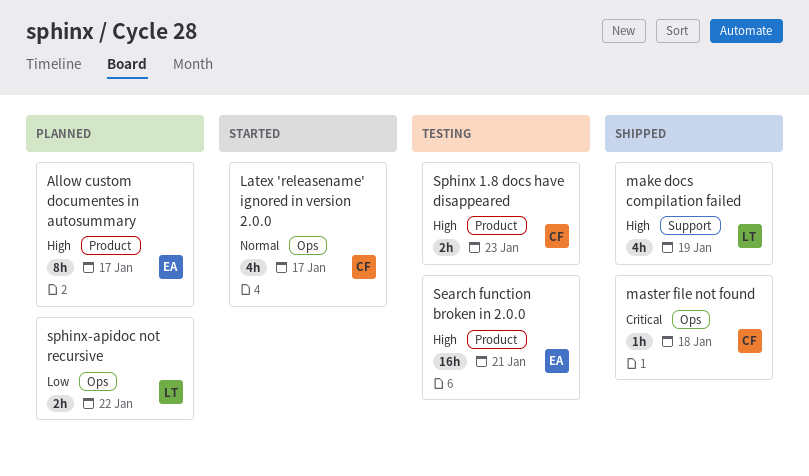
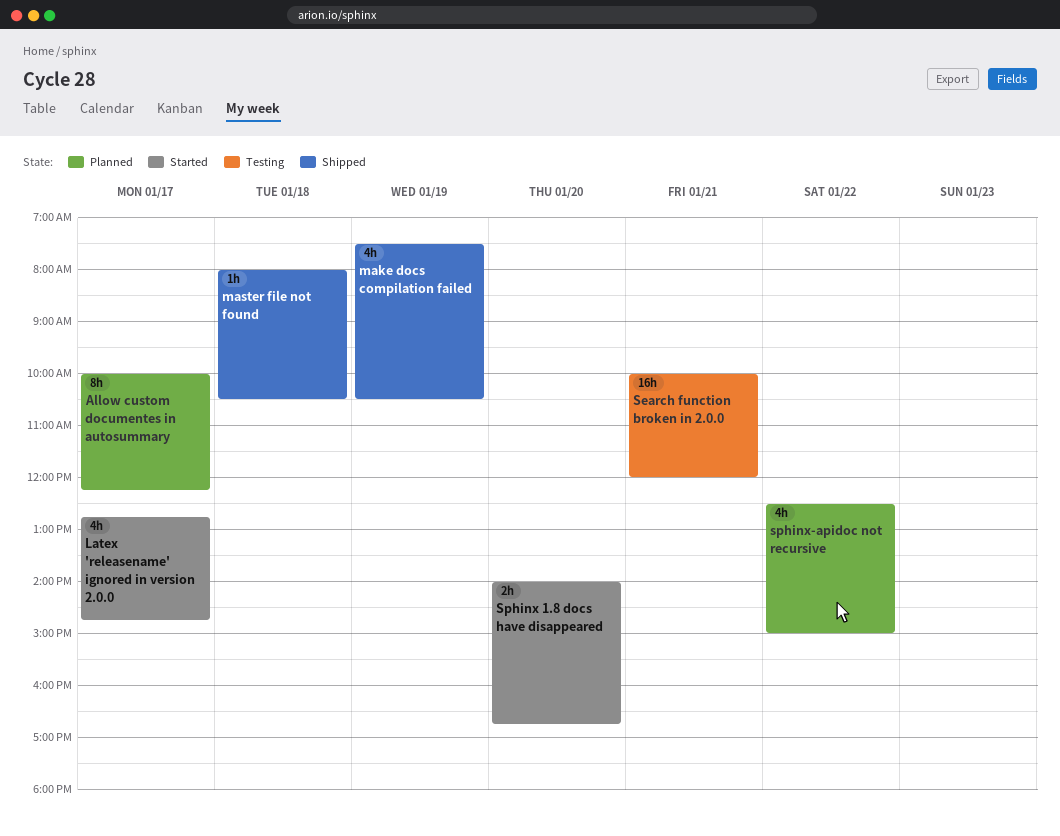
Sphinx 1.8 docs have disappeared, status: Testing -> Started
Sphinx 1.8 docs have disappeared, day: Jan 23 -> Jan 20
sphinx-apidoc not recursive, estimate: 2h -> 4h

